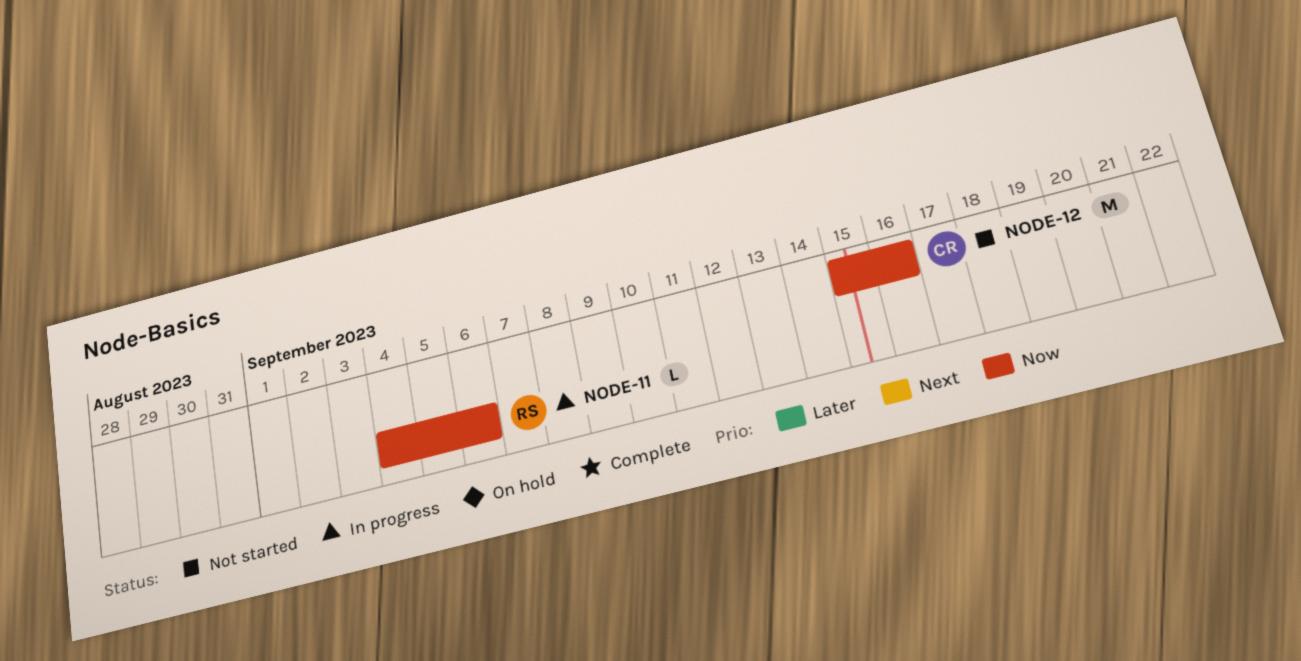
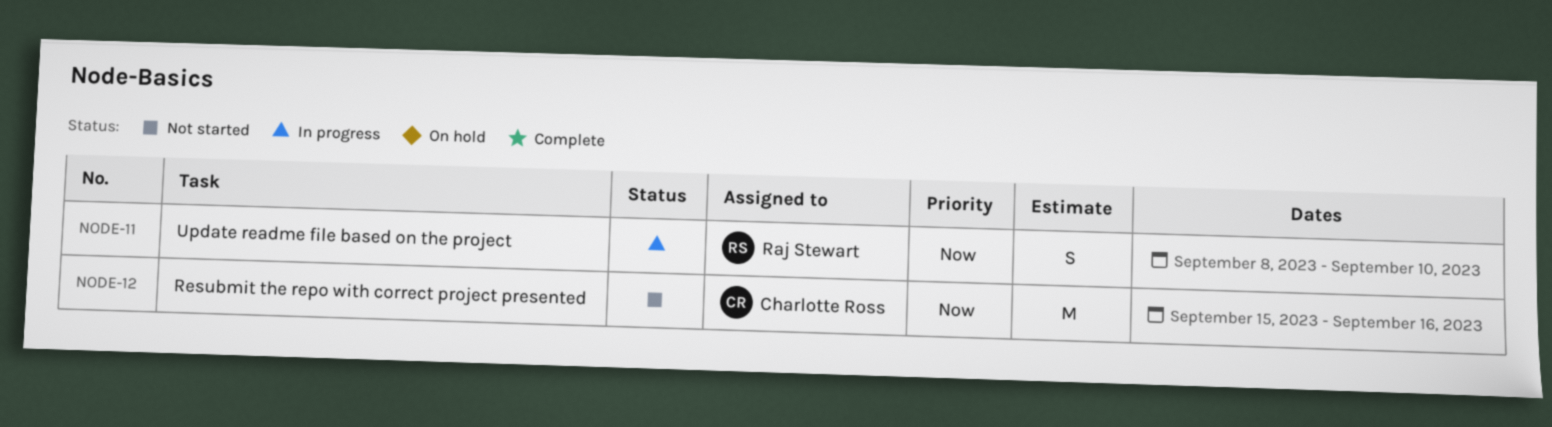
NODE-11, estimate: L -> S
NODE-11, start: Sep 4 -> Sep 8
NODE-11, due: Sep 6 -> Sep 10

